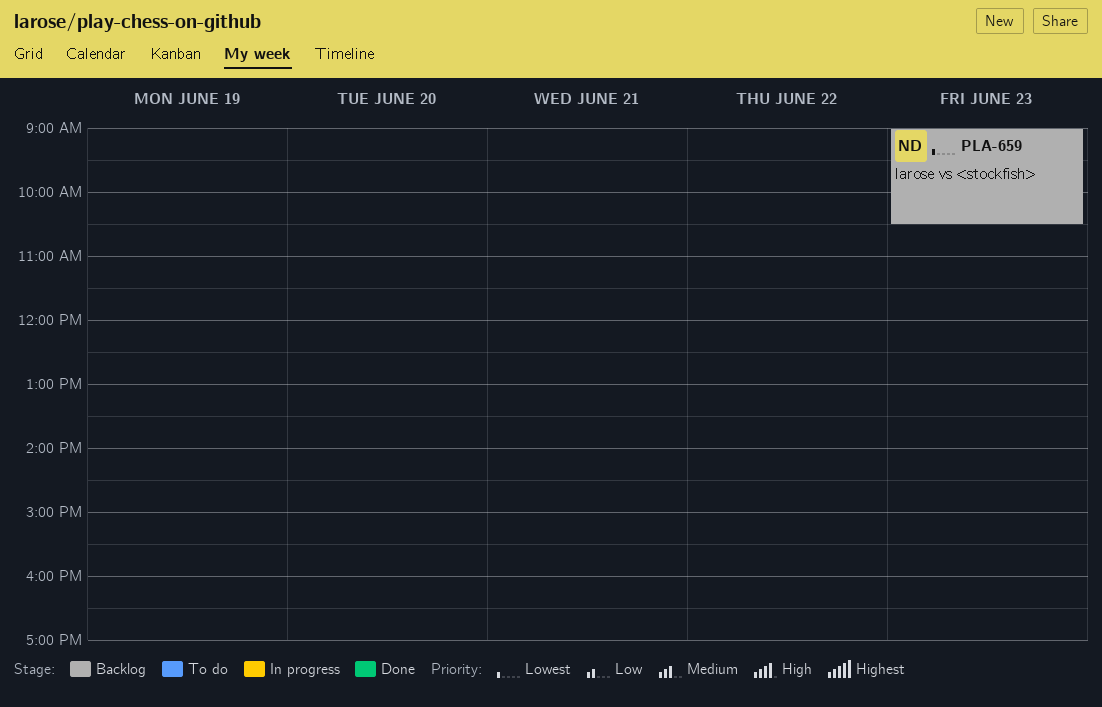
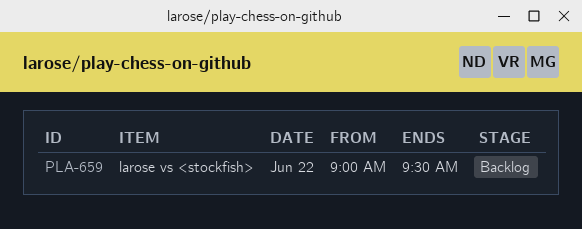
PLA-659, day: Jun 23 -> Jun 22
PLA-659, ends: 10:30 -> 09:30

